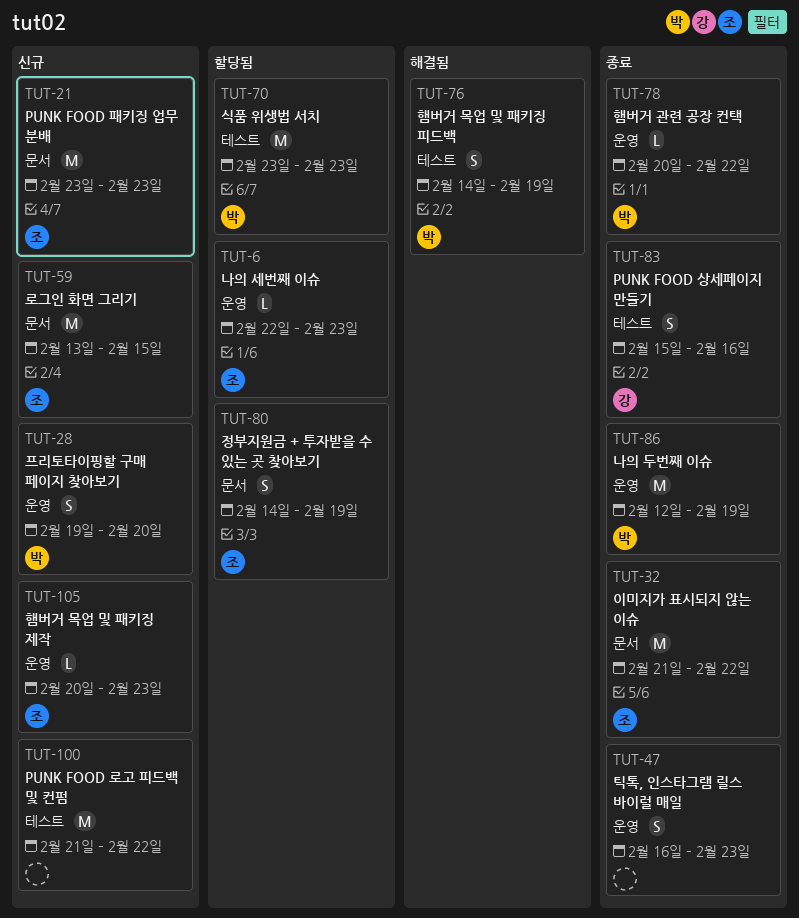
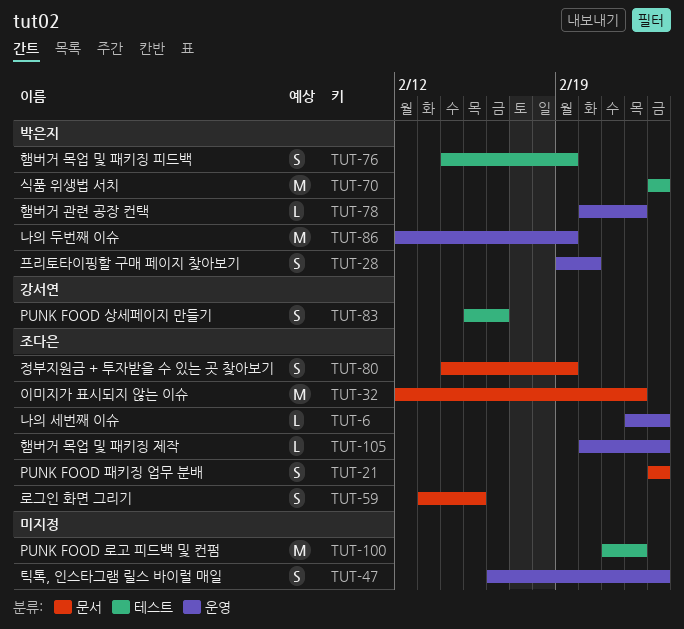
TUT-21, estimate: M -> S
TUT-32, start: Feb 21 -> Feb 12
TUT-59, estimate: M -> S

